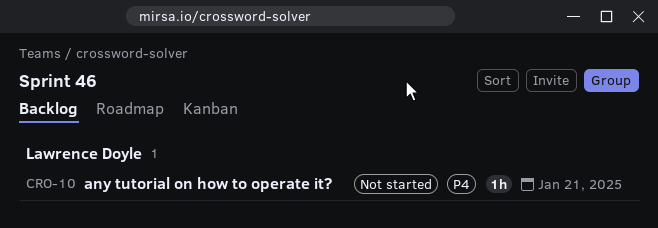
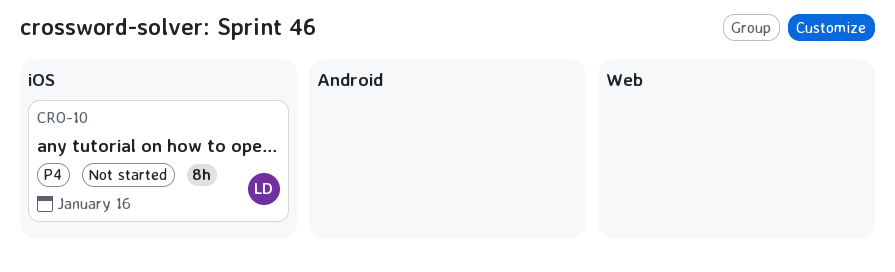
CRO-10, estimate: 1h -> 8h
CRO-10, due: Jan 21 -> Jan 16

